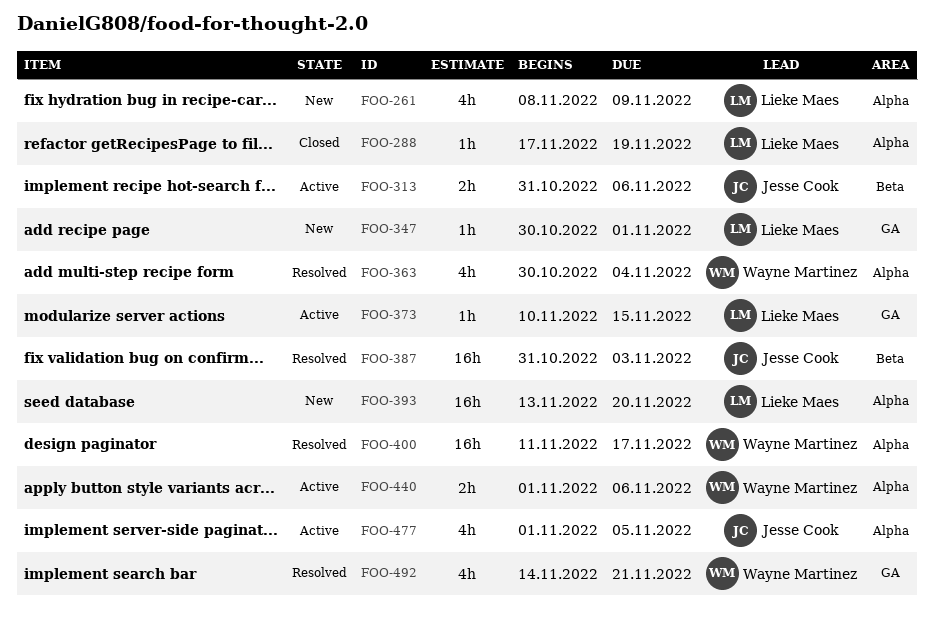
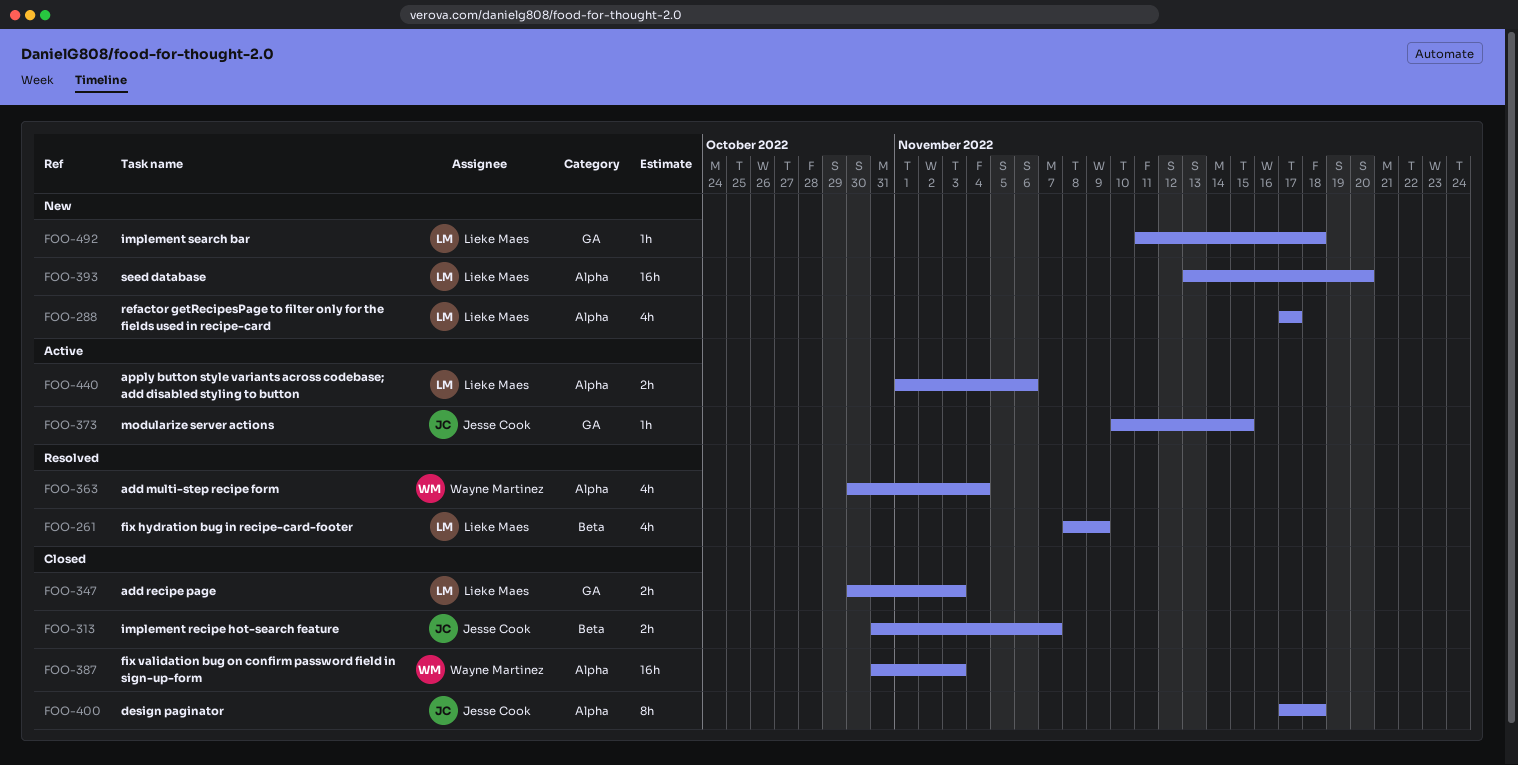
FOO-261, status: New -> Resolved
FOO-261, label: Alpha -> Beta
FOO-288, status: Closed -> New
FOO-288, estimate: 1h -> 4h
FOO-288, due: Nov 19 -> Nov 17
FOO-313, status: Active -> Closed
FOO-313, due: Nov 6 -> Nov 7
FOO-347, status: New -> Closed
FOO-347, estimate: 1h -> 2h
FOO-347, due: Nov 1 -> Nov 3
FOO-373, owner: Lieke Maes -> Jesse Cook
FOO-387, status: Resolved -> Closed
FOO-387, owner: Jesse Cook -> Wayne Martinez
FOO-387, label: Beta -> Alpha
FOO-400, status: Resolved -> Closed
FOO-400, owner: Wayne Martinez -> Jesse Cook
FOO-400, estimate: 16h -> 8h
FOO-400, start: Nov 11 -> Nov 17
FOO-400, due: Nov 17 -> Nov 18
FOO-440, owner: Wayne Martinez -> Lieke Maes
FOO-477: present -> none
FOO-492, status: Resolved -> New
FOO-492, owner: Wayne Martinez -> Lieke Maes
FOO-492, estimate: 4h -> 1h
FOO-492, start: Nov 14 -> Nov 11
FOO-492, due: Nov 21 -> Nov 18

